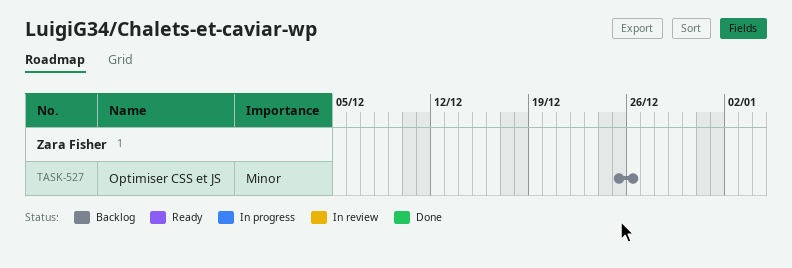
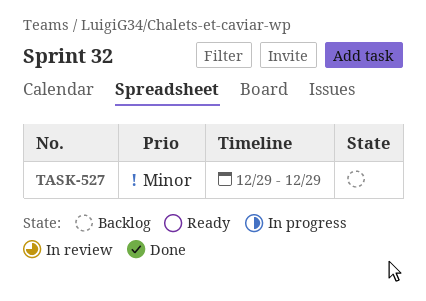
TASK-527, start: Dec 25 -> Dec 29
TASK-527, due: Dec 26 -> Dec 29

